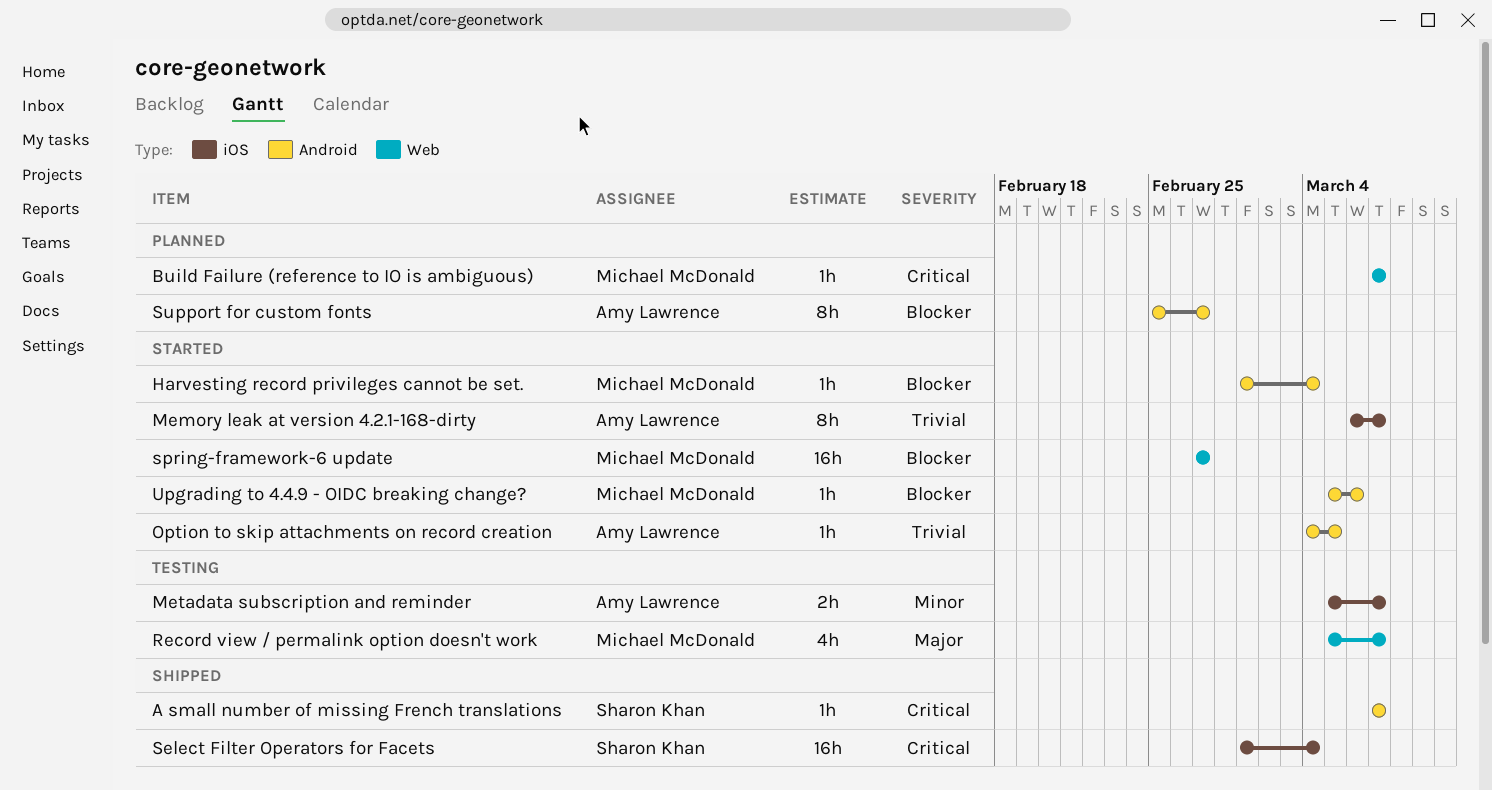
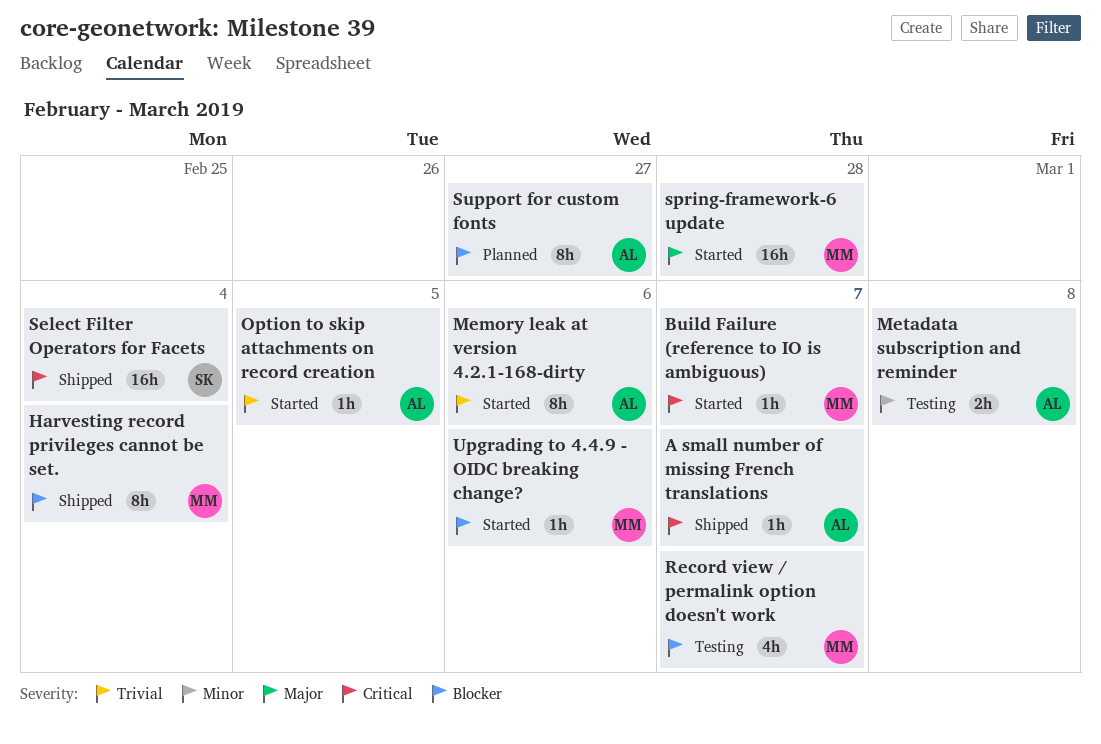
A small number of missing French translations, owner: Sharon Khan -> Amy Lawrence
Build Failure (reference to IO is ambiguous), status: Planned -> Started
Harvesting record privileges cannot be set., status: Started -> Shipped
Harvesting record privileges cannot be set., estimate: 1h -> 8h
Memory leak at version 4.2.1-168-dirty, due: Mar 7 -> Mar 6
Metadata subscription and reminder, due: Mar 7 -> Mar 8
Record view / permalink option doesn't work, priority: Major -> Blocker
spring-framework-6 update, priority: Blocker -> Major
spring-framework-6 update, due: Feb 27 -> Feb 28

